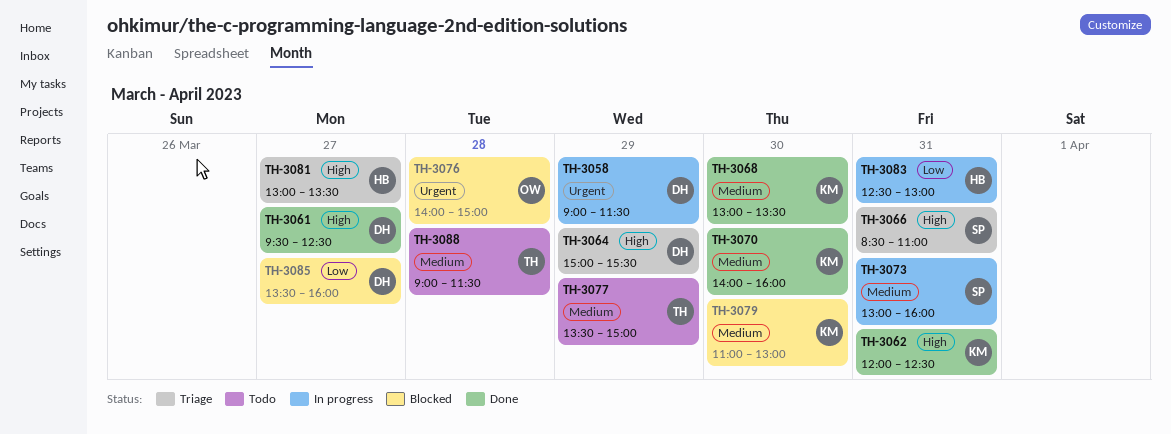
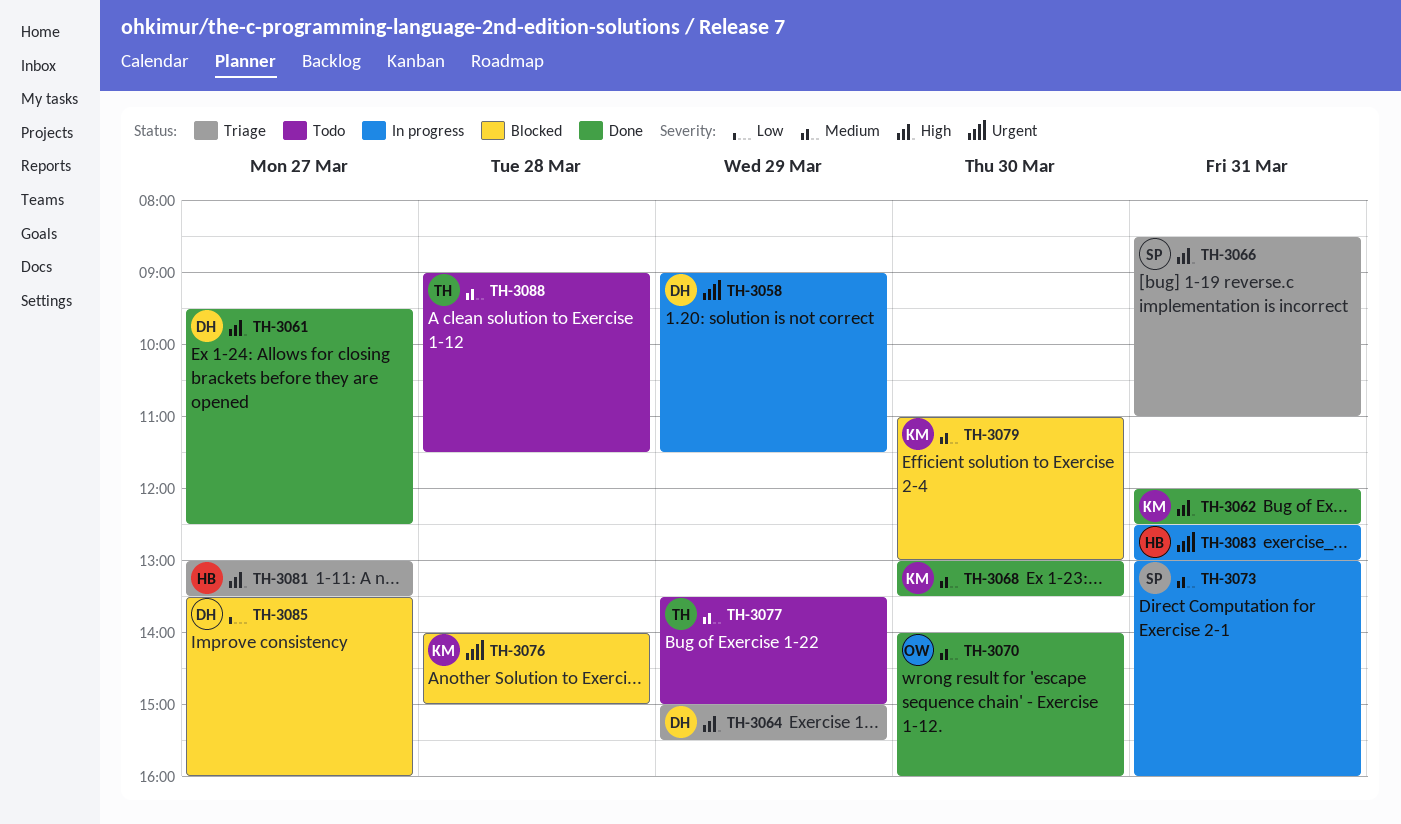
TH-3070, owner: KM -> OW
TH-3076, owner: OW -> KM
TH-3083, priority: Low -> Urgent

